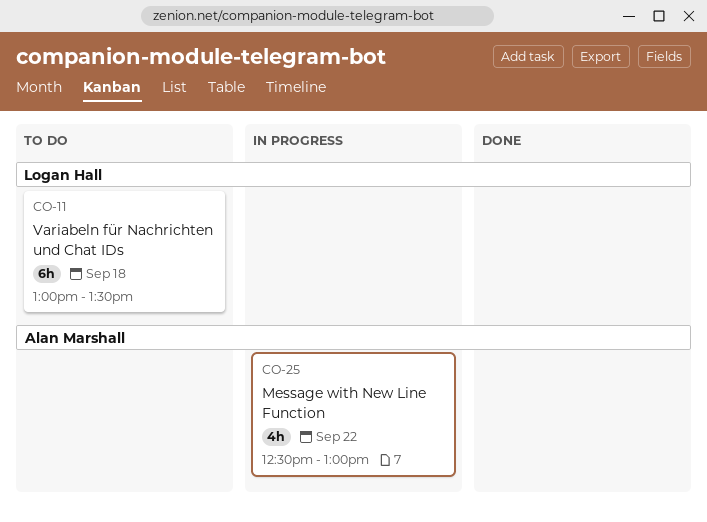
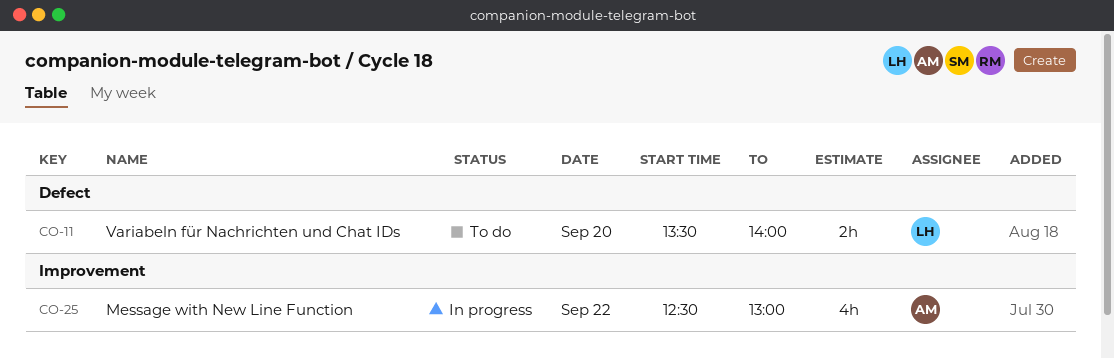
CO-11, estimate: 6h -> 2h
CO-11, day: Sep 18 -> Sep 20
CO-11, begins: 13:00 -> 13:30
CO-11, ends: 13:30 -> 14:00

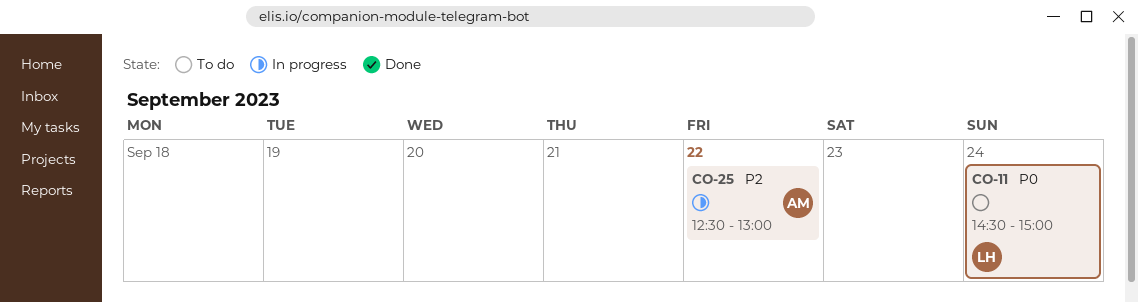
CO-11, day: Sep 20 -> Sep 24
CO-11, begins: 13:30 -> 14:30
CO-11, ends: 14:00 -> 15:00

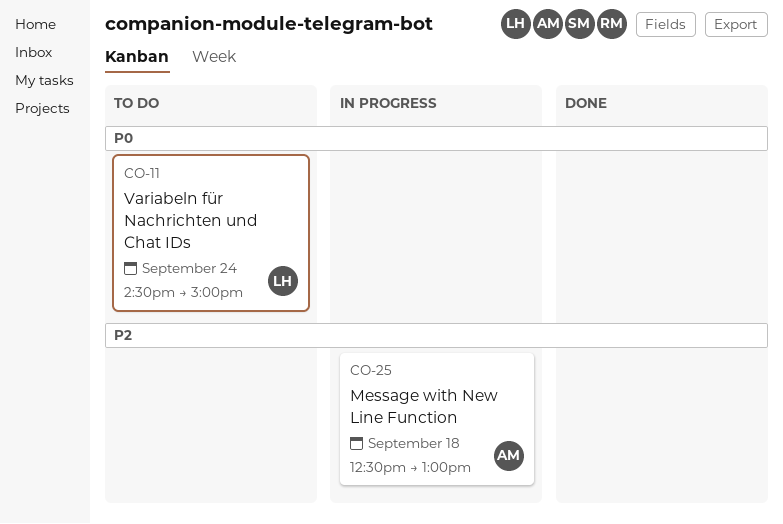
CO-25, day: Sep 22 -> Sep 18

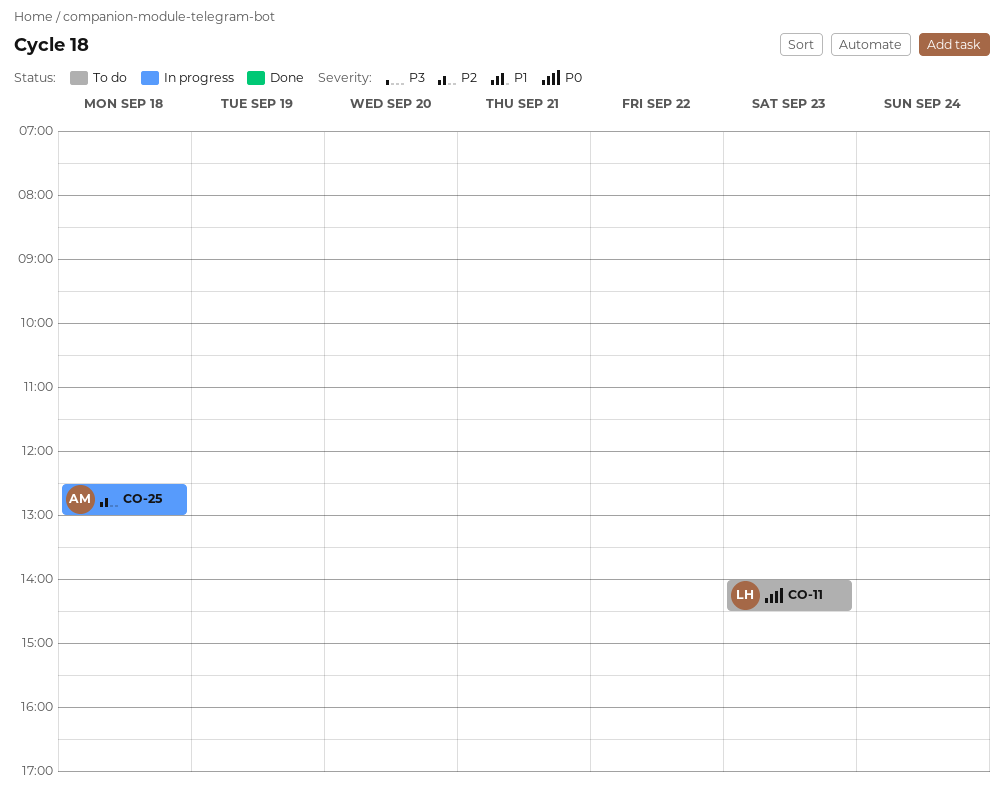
CO-11, day: Sep 24 -> Sep 23
CO-11, begins: 14:30 -> 14:00
CO-11, ends: 15:00 -> 14:30

